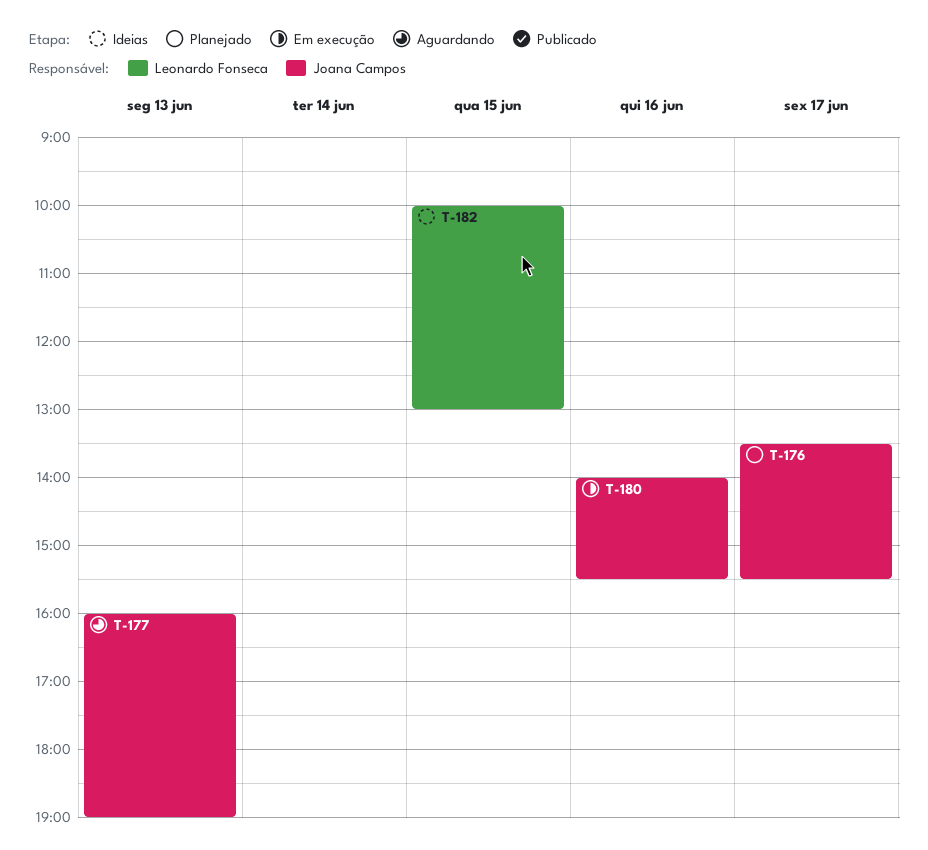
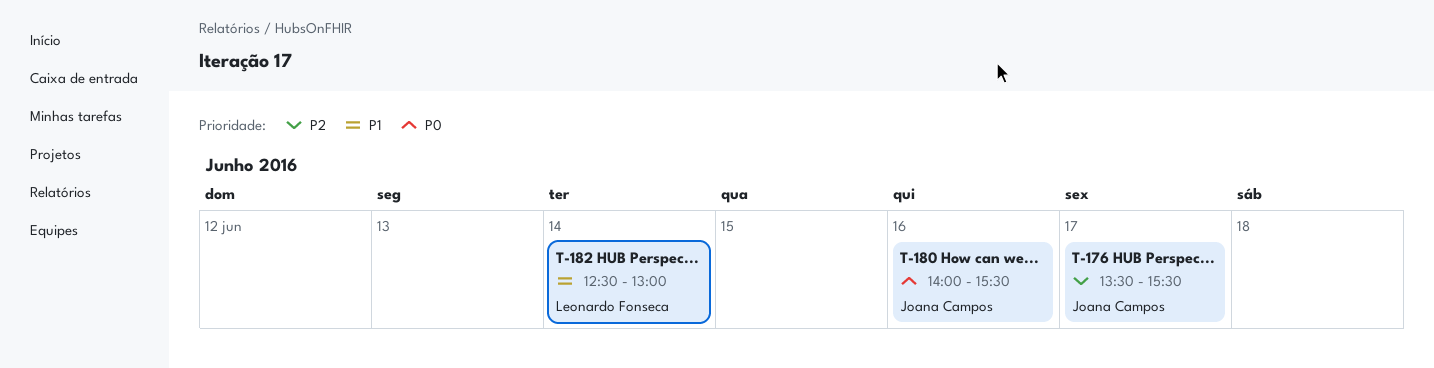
T-177: present -> none
T-182, day: Jun 15 -> Jun 14
T-182, begins: 10:00 -> 12:30

